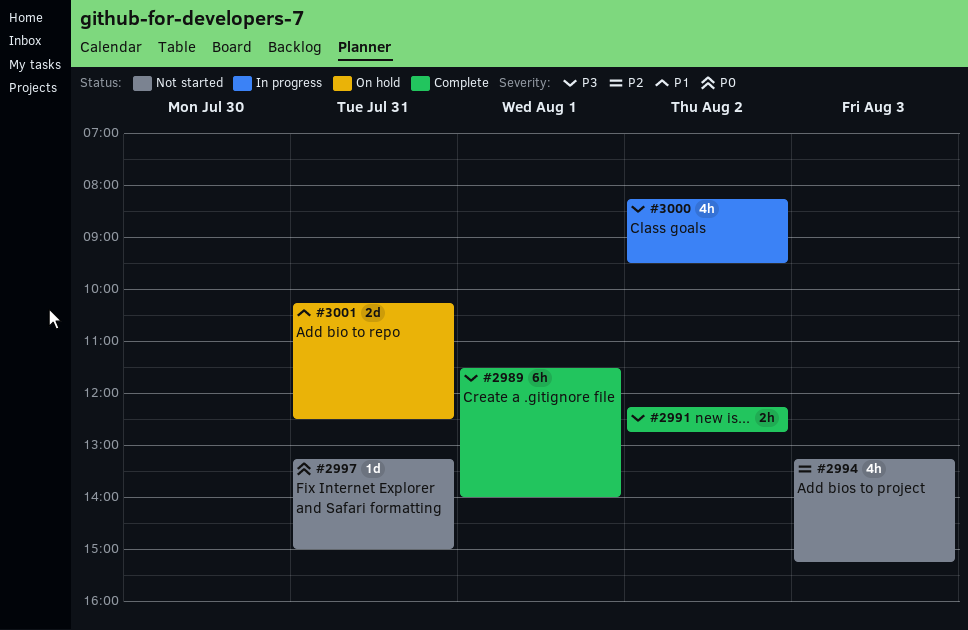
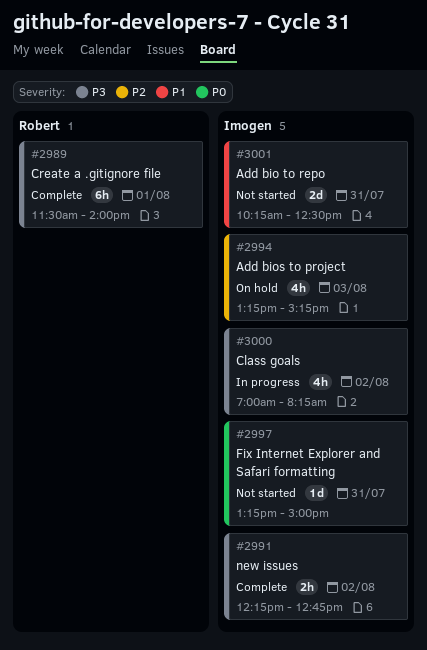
#2994, status: Not started -> On hold
#3000, begins: 08:15 -> 07:00
#3000, ends: 09:30 -> 08:15
#3001, status: On hold -> Not started

